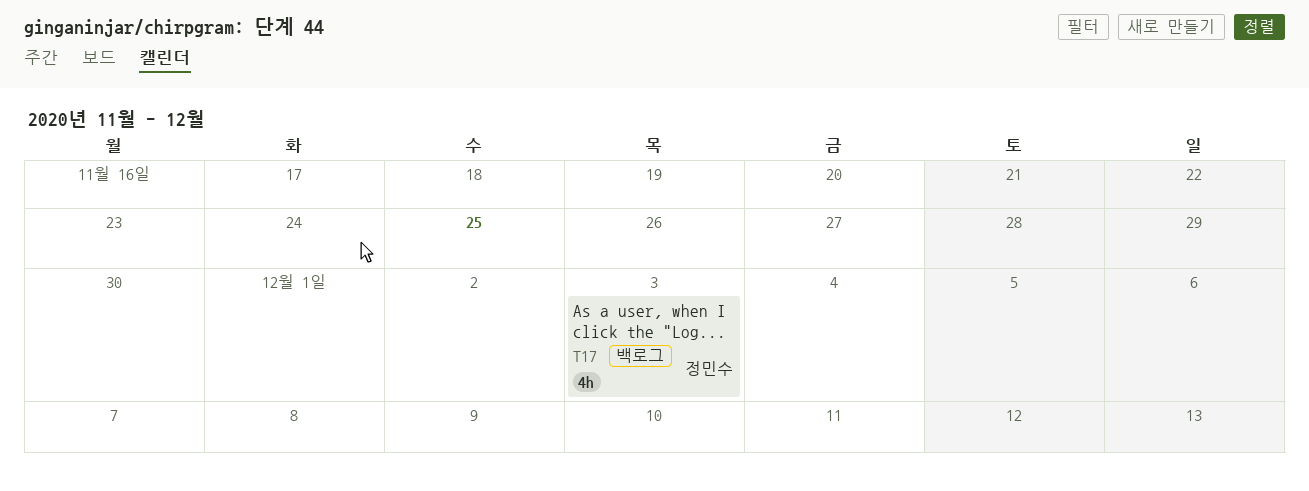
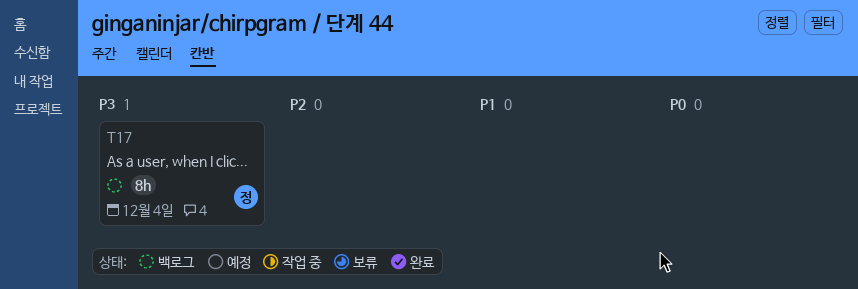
T17, estimate: 4h -> 8h
T17, due: Dec 3 -> Dec 4

